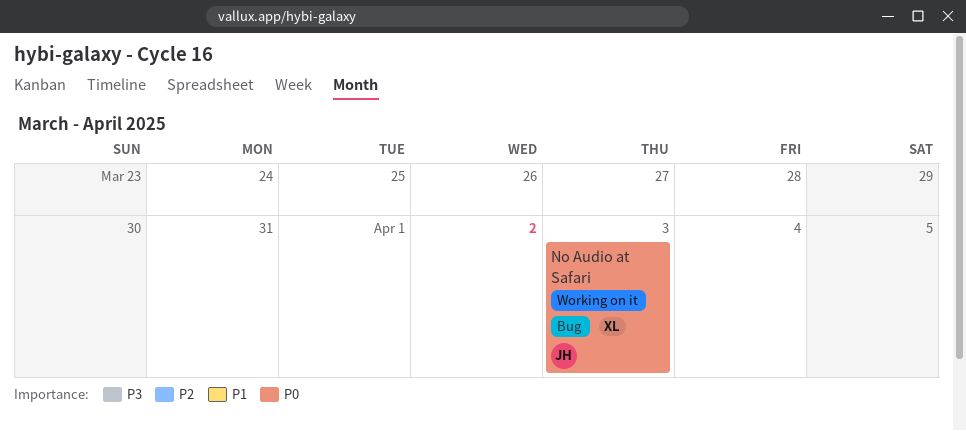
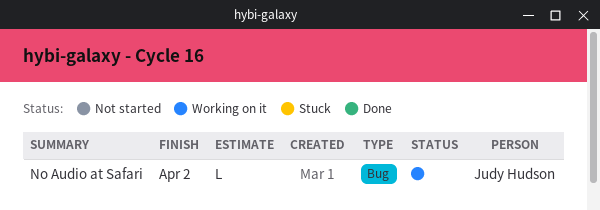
No Audio at Safari, estimate: XL -> L
No Audio at Safari, due: Apr 3 -> Apr 2

